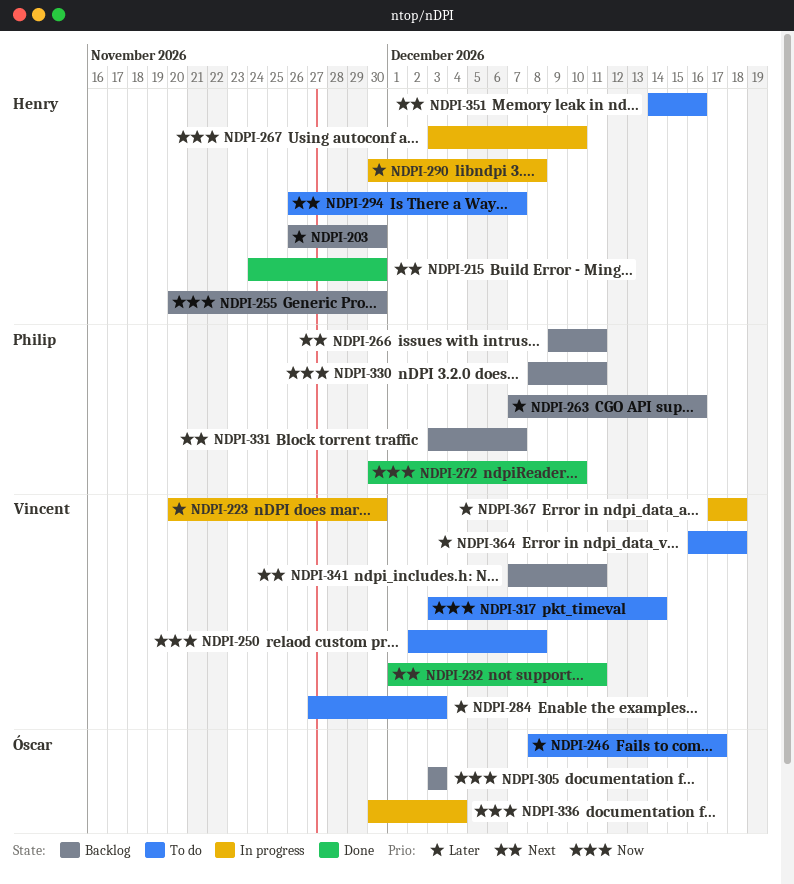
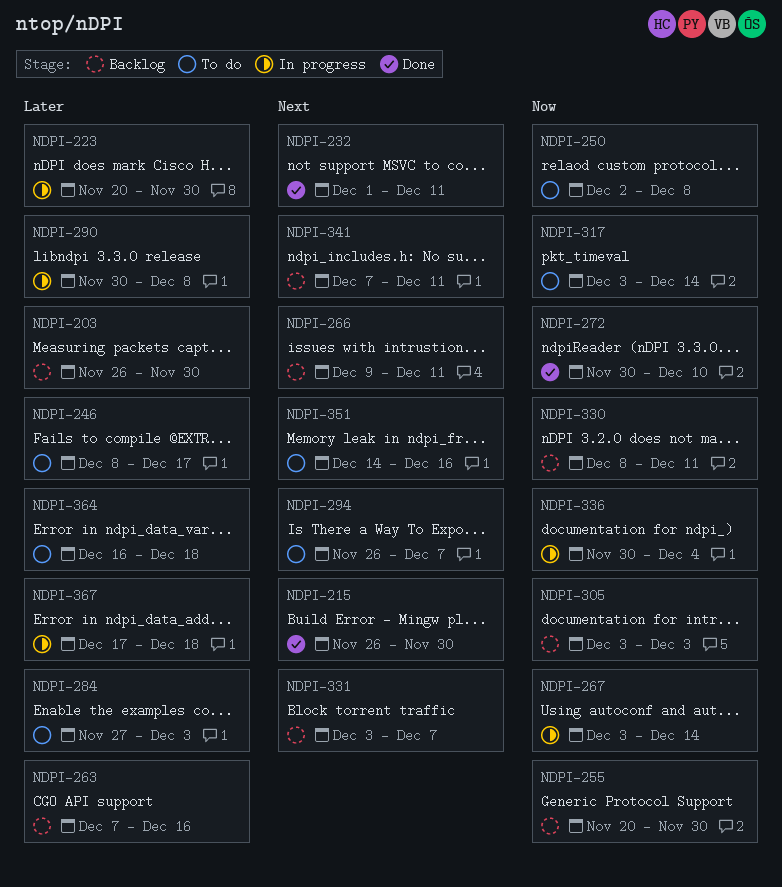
NDPI-215, start: Nov 24 -> Nov 26
NDPI-267, due: Dec 10 -> Dec 14

